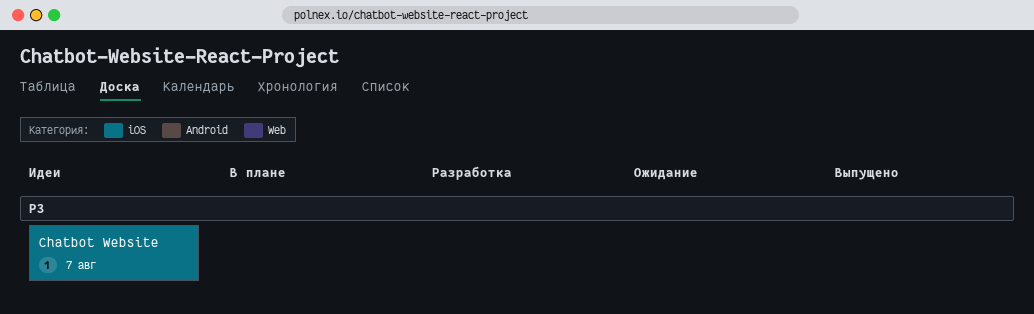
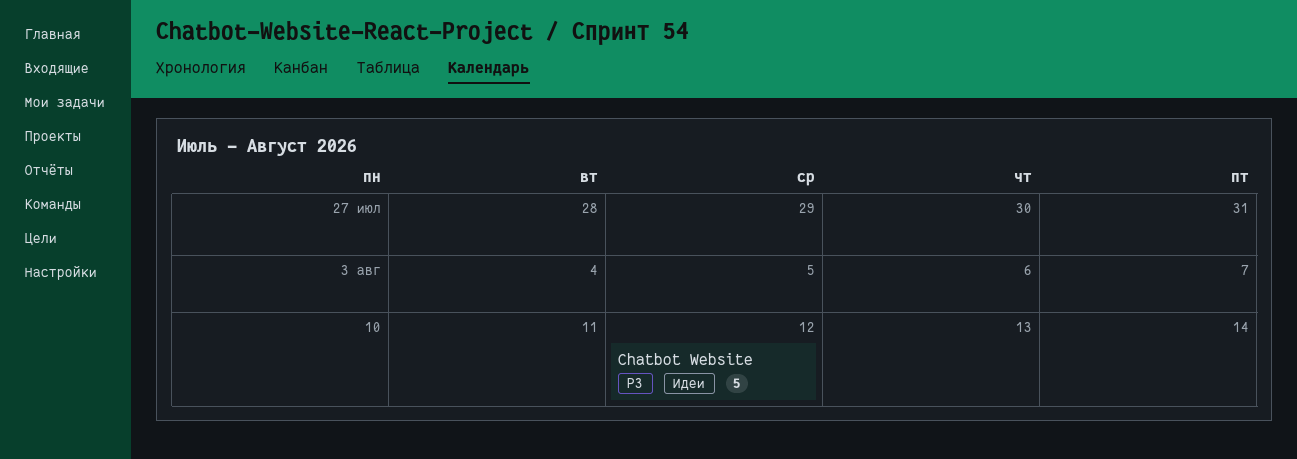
Chatbot Website, estimate: 1 -> 5
Chatbot Website, due: Aug 7 -> Aug 12

